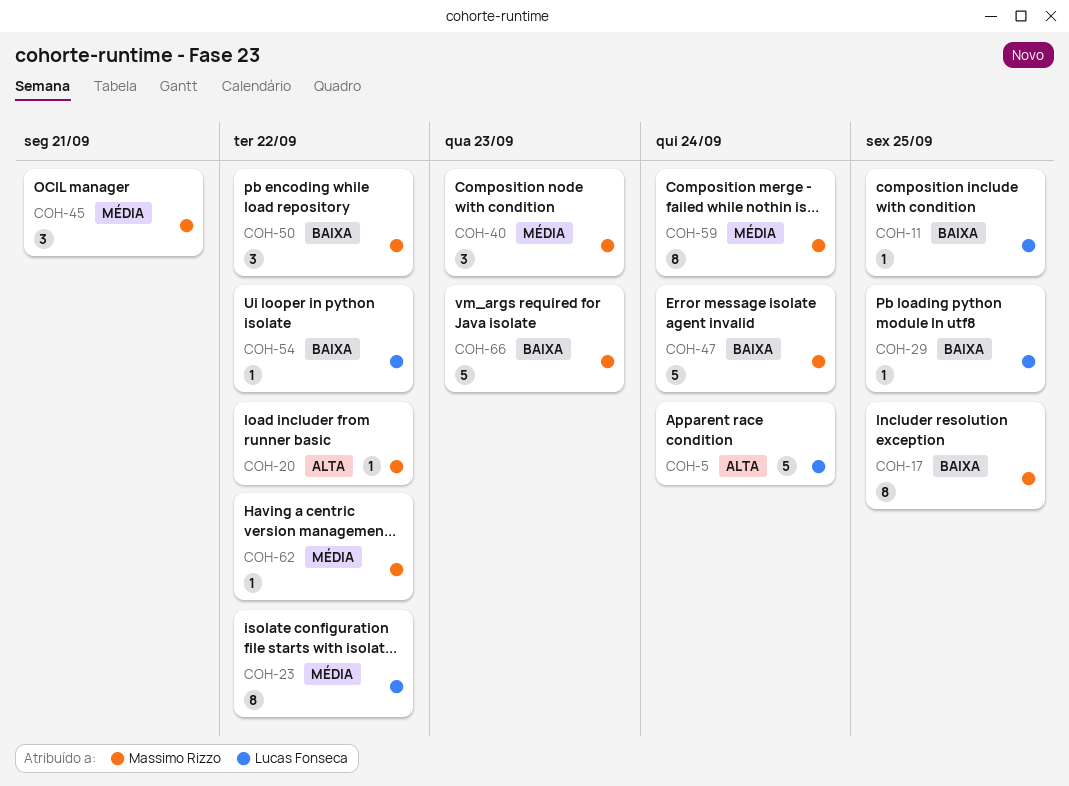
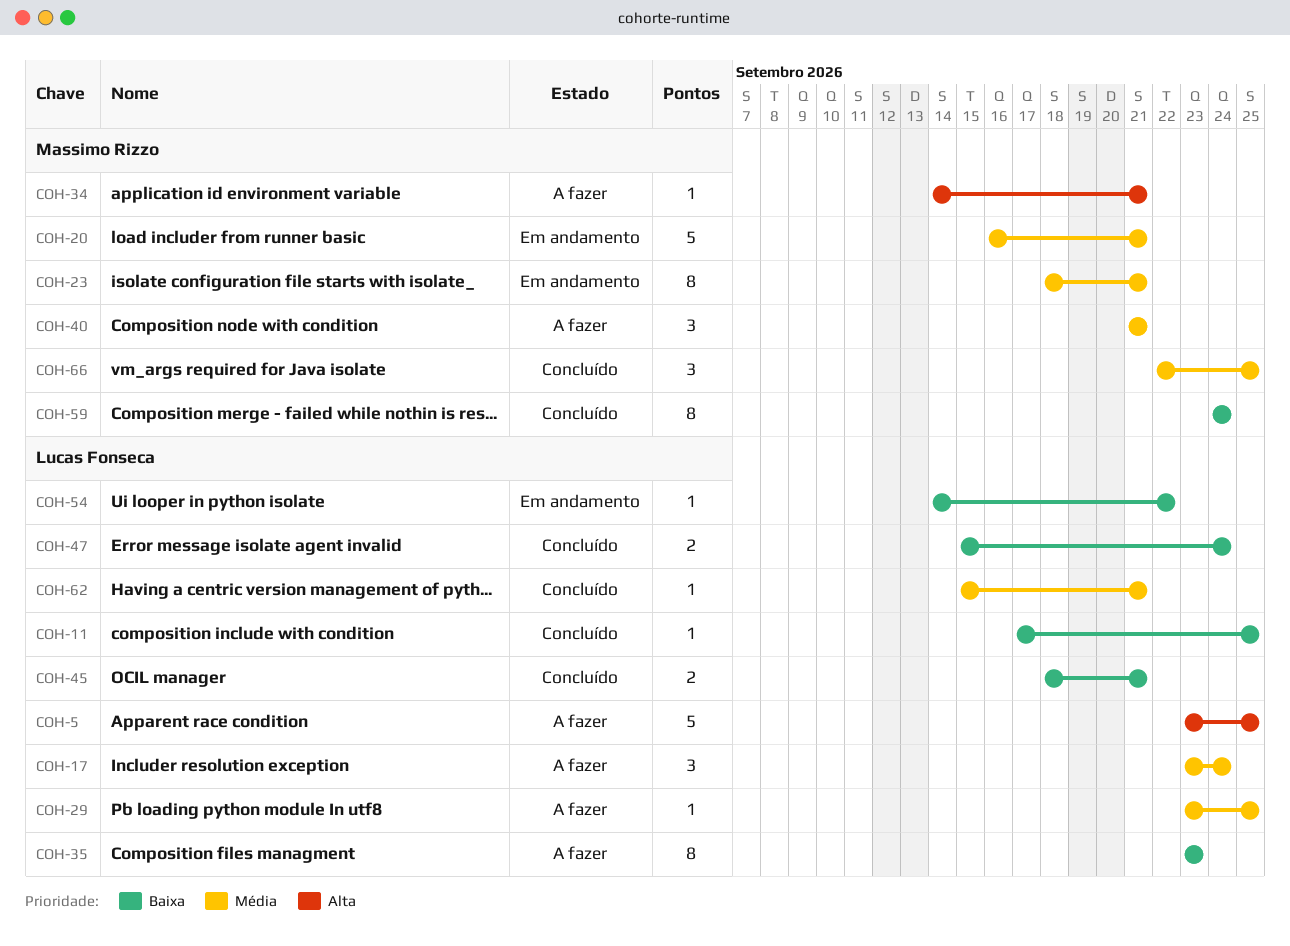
COH-5, due: Sep 24 -> Sep 25
COH-17, owner: Massimo Rizzo -> Lucas Fonseca
COH-17, priority: Baixa -> Média
COH-17, estimate: 8 -> 3
COH-17, due: Sep 25 -> Sep 24
COH-20, priority: Alta -> Média
COH-20, estimate: 1 -> 5
COH-20, due: Sep 22 -> Sep 21
COH-23, owner: Lucas Fonseca -> Massimo Rizzo
COH-23, due: Sep 22 -> Sep 21
COH-29, priority: Baixa -> Média
COH-34: none -> present
COH-35: none -> present
COH-40, due: Sep 23 -> Sep 21
COH-45, owner: Massimo Rizzo -> Lucas Fonseca
COH-45, priority: Média -> Baixa
COH-45, estimate: 3 -> 2
COH-47, owner: Massimo Rizzo -> Lucas Fonseca
COH-47, estimate: 5 -> 2
COH-50: present -> none
COH-59, priority: Média -> Baixa
COH-62, owner: Massimo Rizzo -> Lucas Fonseca
COH-62, due: Sep 22 -> Sep 21
COH-66, priority: Baixa -> Média
COH-66, estimate: 5 -> 3
COH-66, due: Sep 23 -> Sep 25

